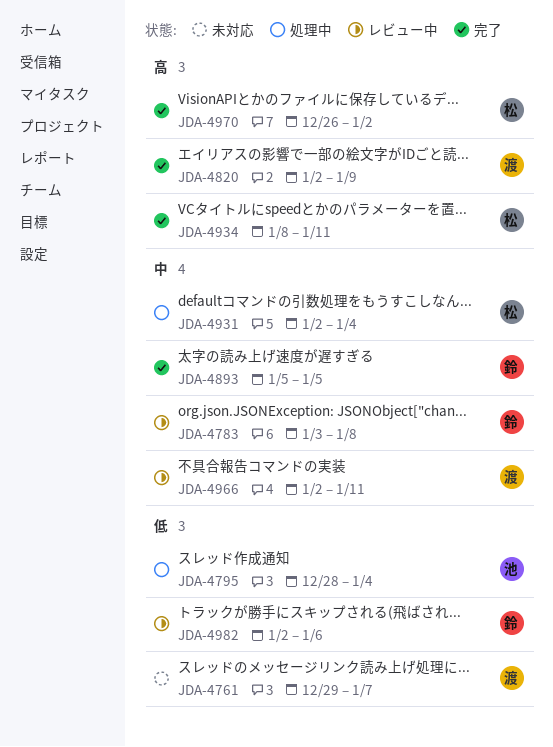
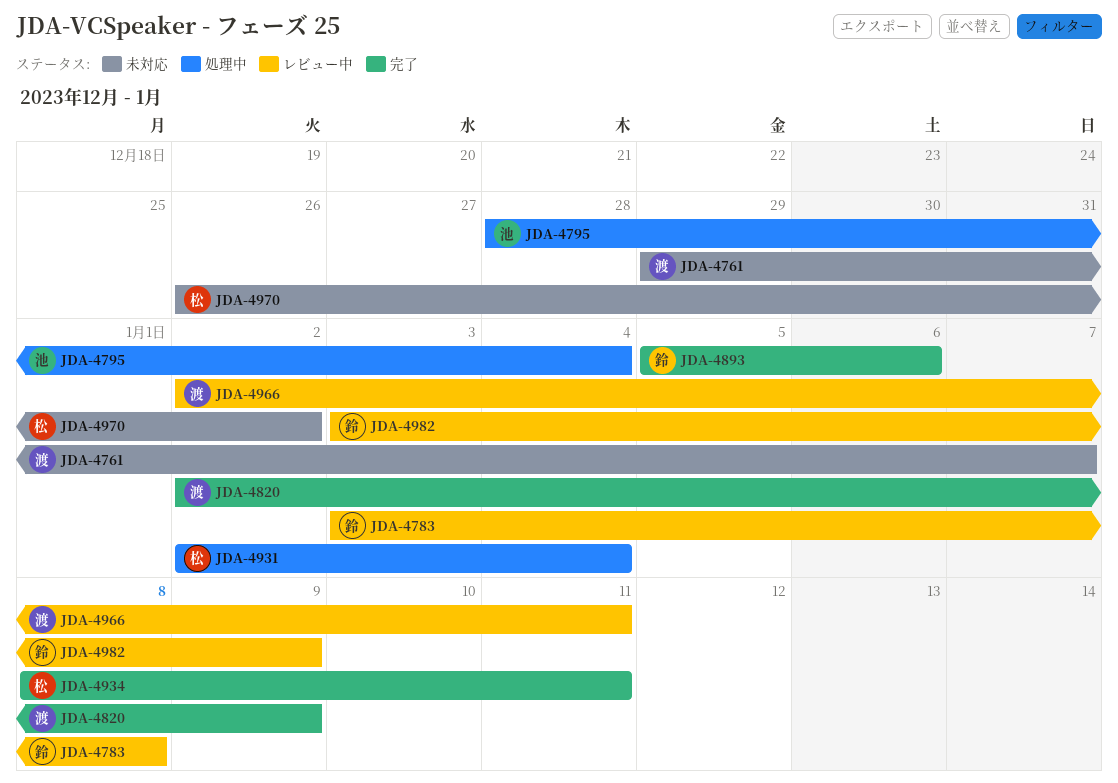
JDA-4893, due: Jan 5 -> Jan 6
JDA-4970, status: 完了 -> 未対応
JDA-4982, start: Jan 2 -> Jan 3
JDA-4982, due: Jan 6 -> Jan 9

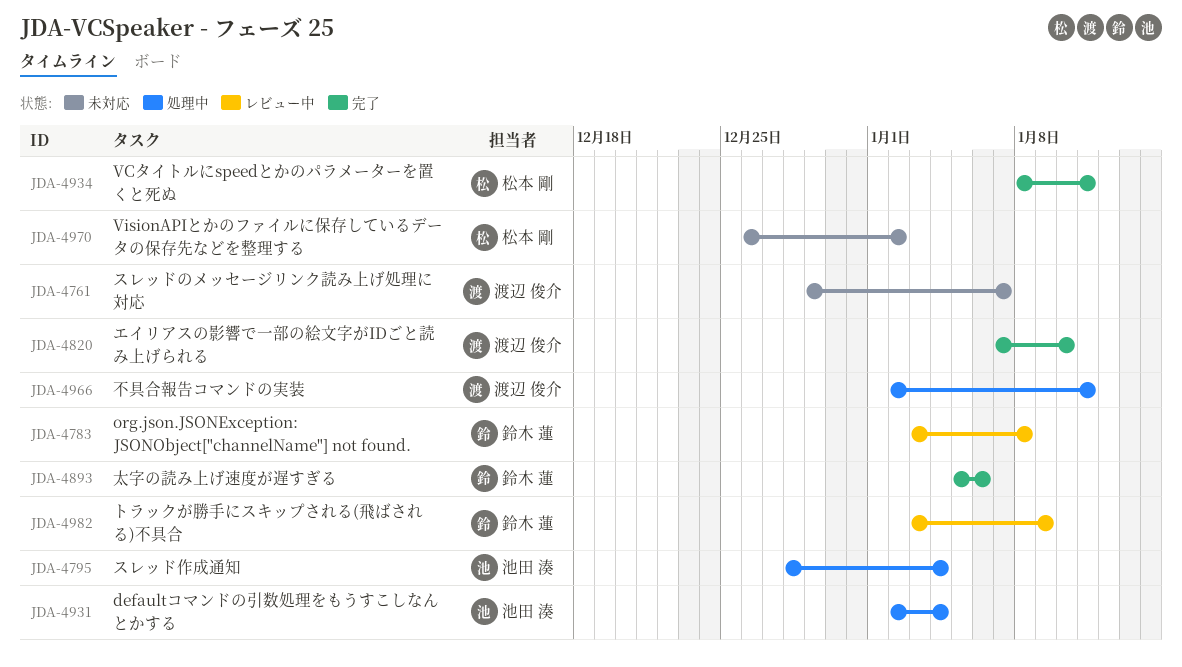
JDA-4820, start: Jan 2 -> Jan 7
JDA-4820, due: Jan 9 -> Jan 10
JDA-4931, owner: 松本 剛 -> 池田 湊
JDA-4966, status: レビュー中 -> 処理中

